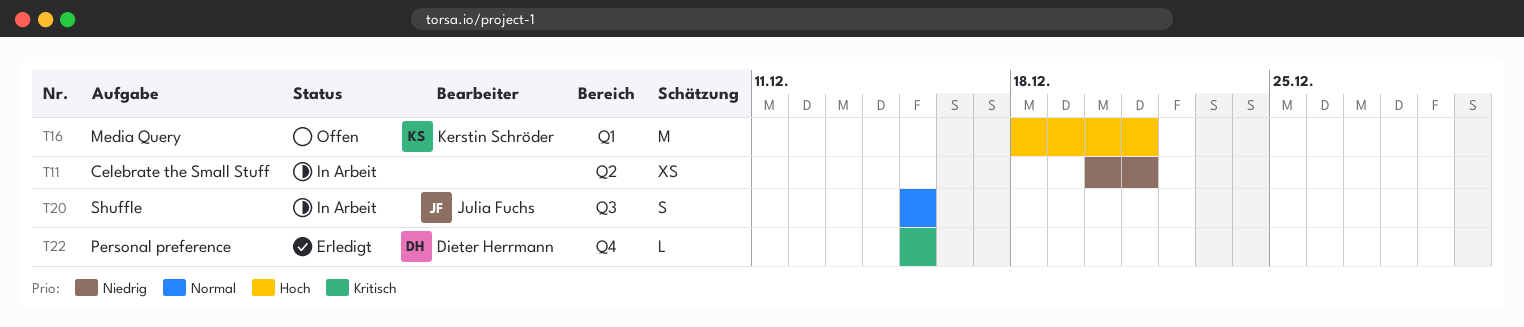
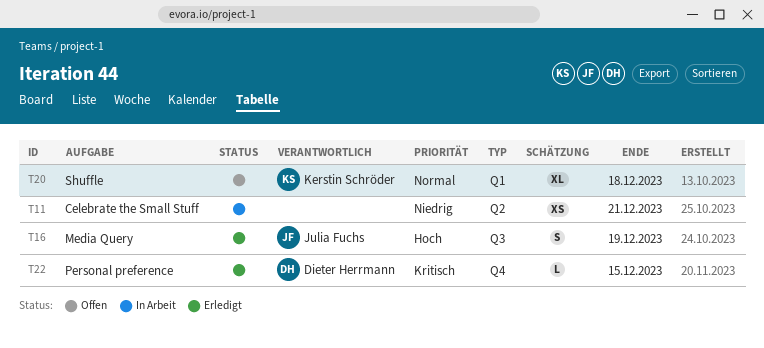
T16, status: Offen -> Erledigt
T16, owner: Kerstin Schröder -> Julia Fuchs
T16, label: Q1 -> Q3
T16, estimate: M -> S
T16, due: Dec 21 -> Dec 19
T20, status: In Arbeit -> Offen
T20, owner: Julia Fuchs -> Kerstin Schröder
T20, label: Q3 -> Q1
T20, estimate: S -> XL
T20, due: Dec 15 -> Dec 18

